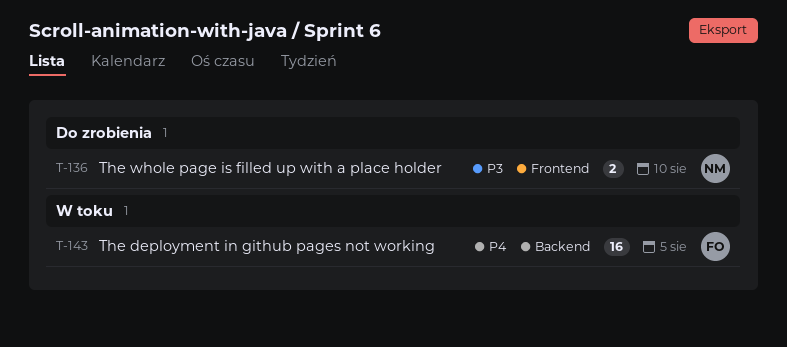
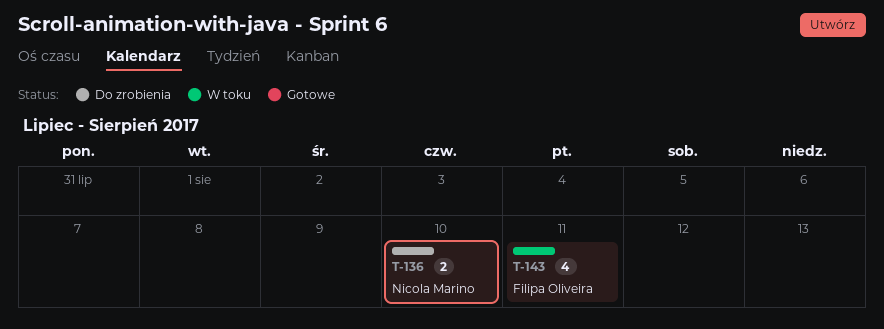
T-143, estimate: 16 -> 4
T-143, due: Aug 5 -> Aug 11

